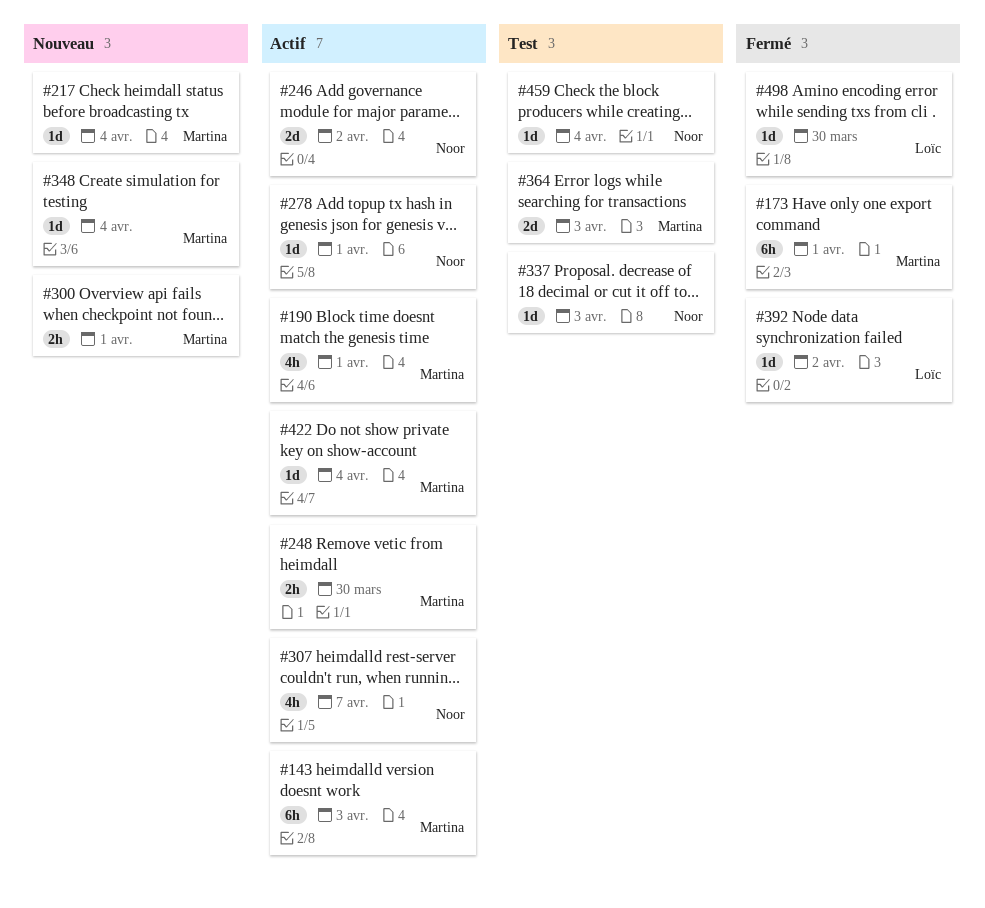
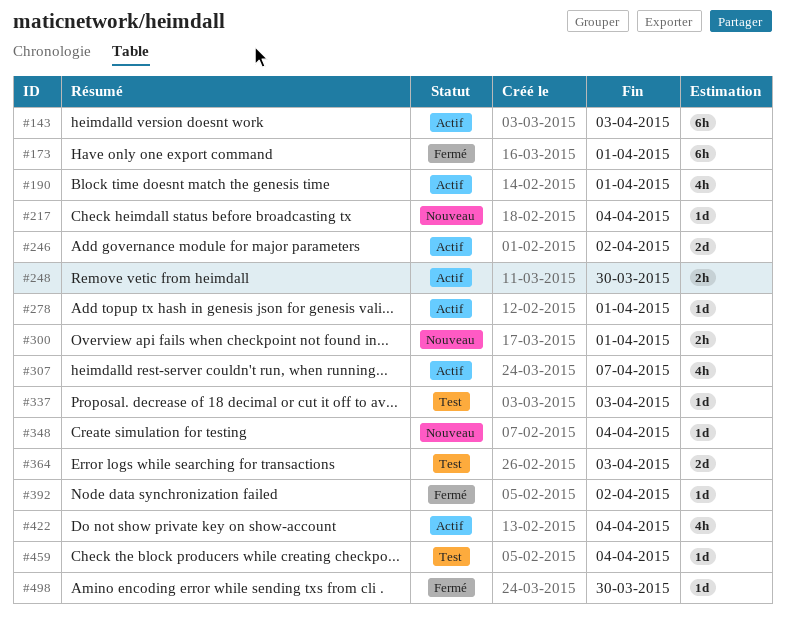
#422, estimate: 1d -> 4h

